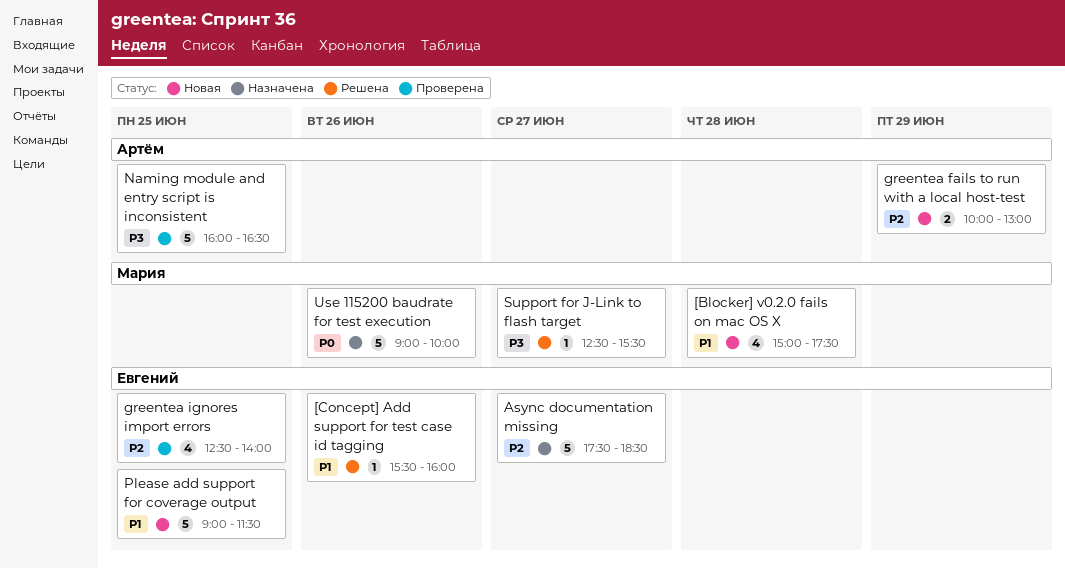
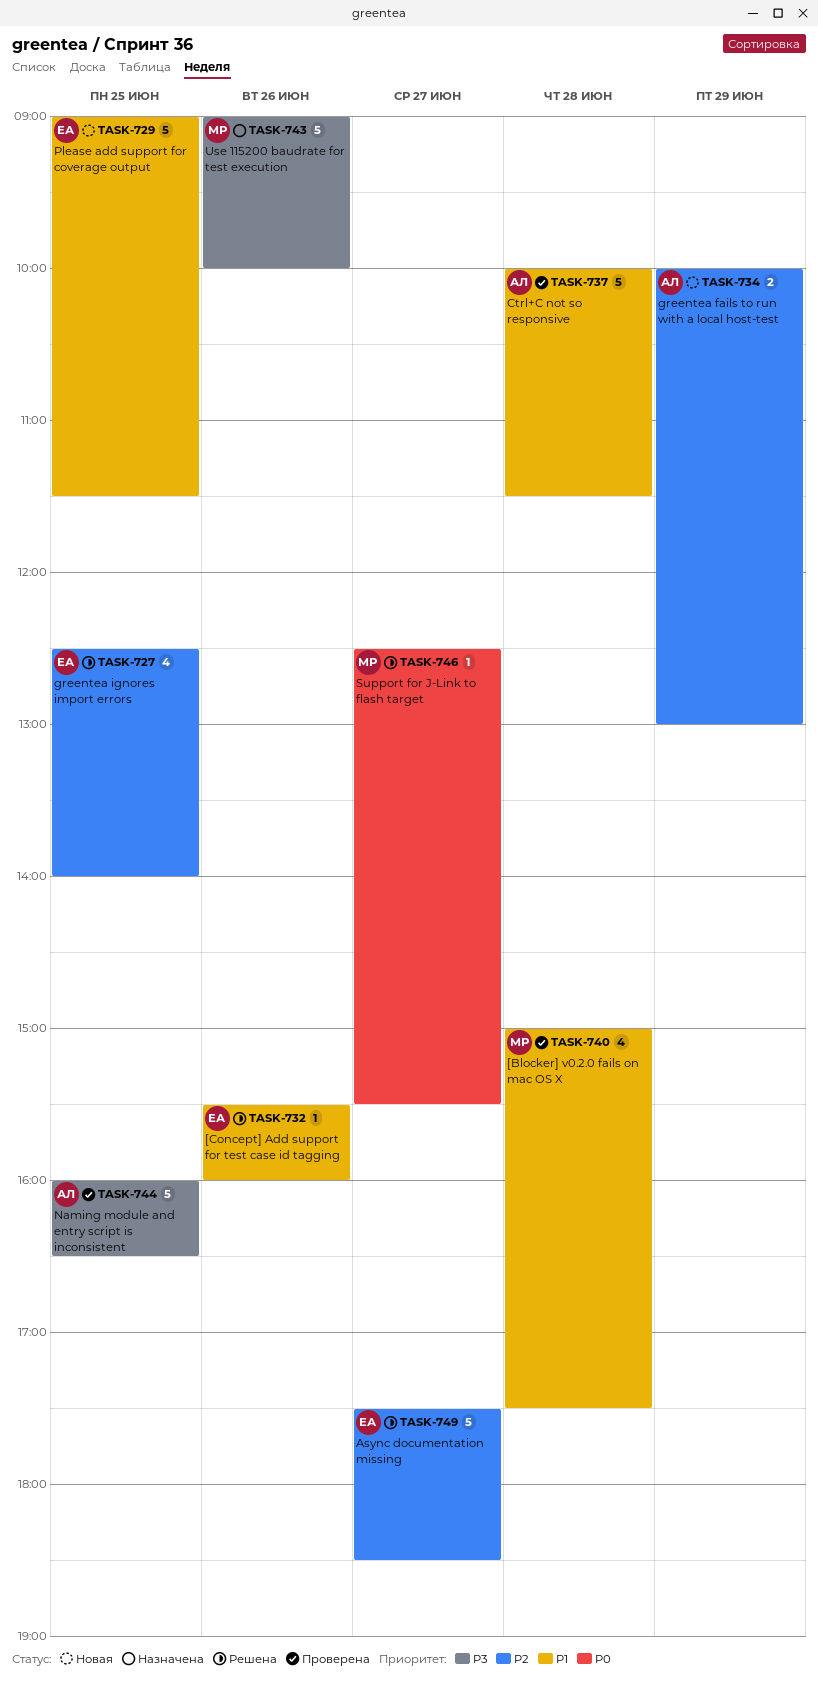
[Blocker] v0.2.0 fails on mac OS X, status: Новая -> Проверена
Async documentation missing, status: Назначена -> Решена
Ctrl+C not so responsive: none -> present
greentea ignores import errors, status: Проверена -> Решена
Support for J-Link to flash target, priority: P3 -> P0
Use 115200 baudrate for test execution, priority: P0 -> P3

